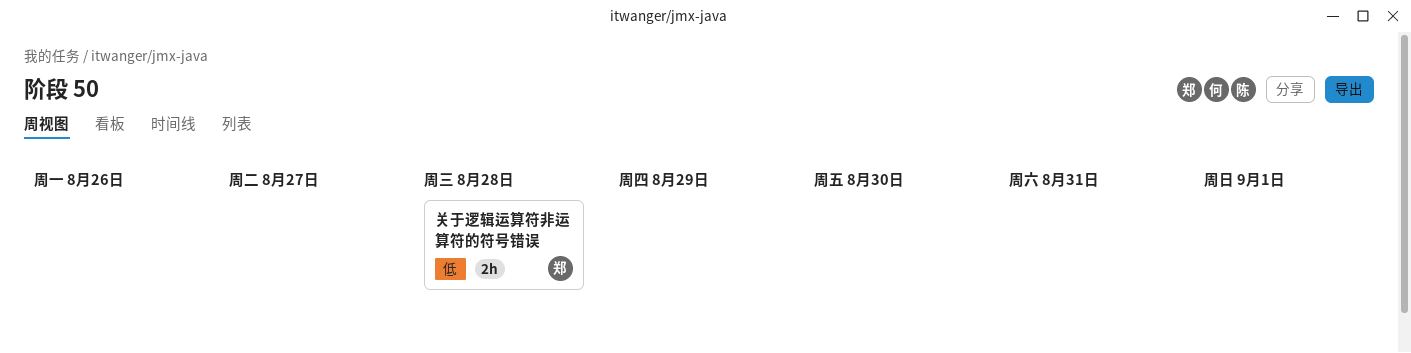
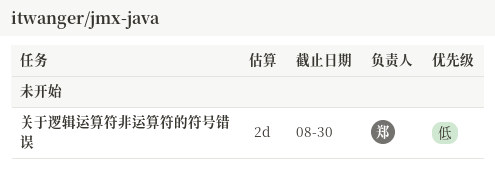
关于逻辑运算符非运算符的符号错误, estimate: 2h -> 2d
关于逻辑运算符非运算符的符号错误, due: Aug 28 -> Aug 30

